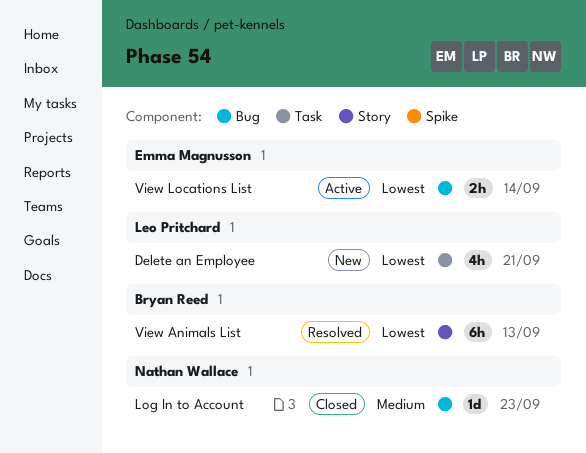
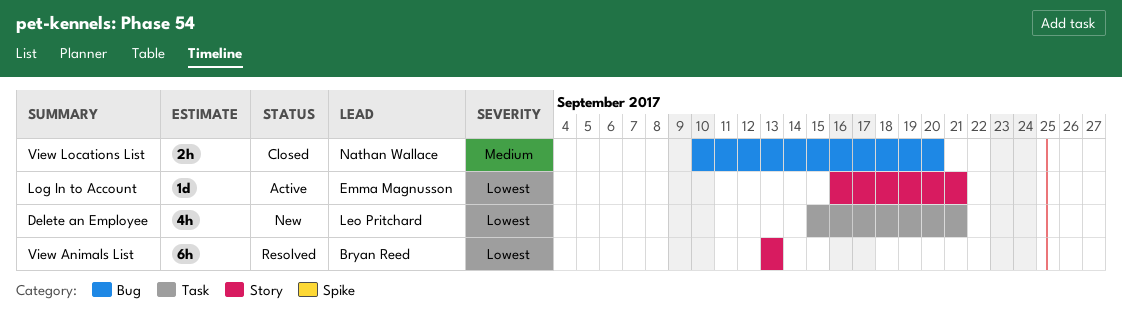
Log In to Account, status: Closed -> Active
Log In to Account, owner: Nathan Wallace -> Emma Magnusson
Log In to Account, priority: Medium -> Lowest
Log In to Account, label: Bug -> Story
Log In to Account, due: Sep 23 -> Sep 21
View Locations List, status: Active -> Closed
View Locations List, owner: Emma Magnusson -> Nathan Wallace
View Locations List, priority: Lowest -> Medium
View Locations List, due: Sep 14 -> Sep 20

